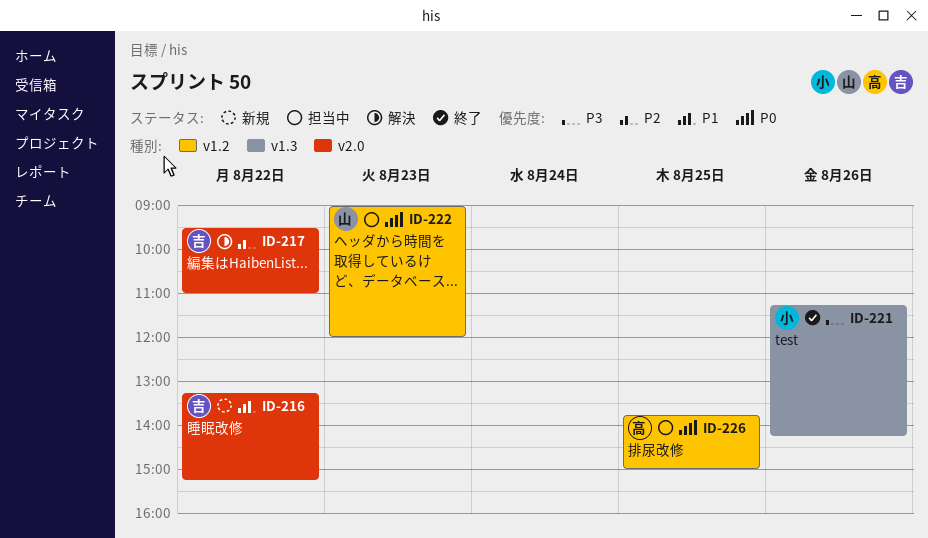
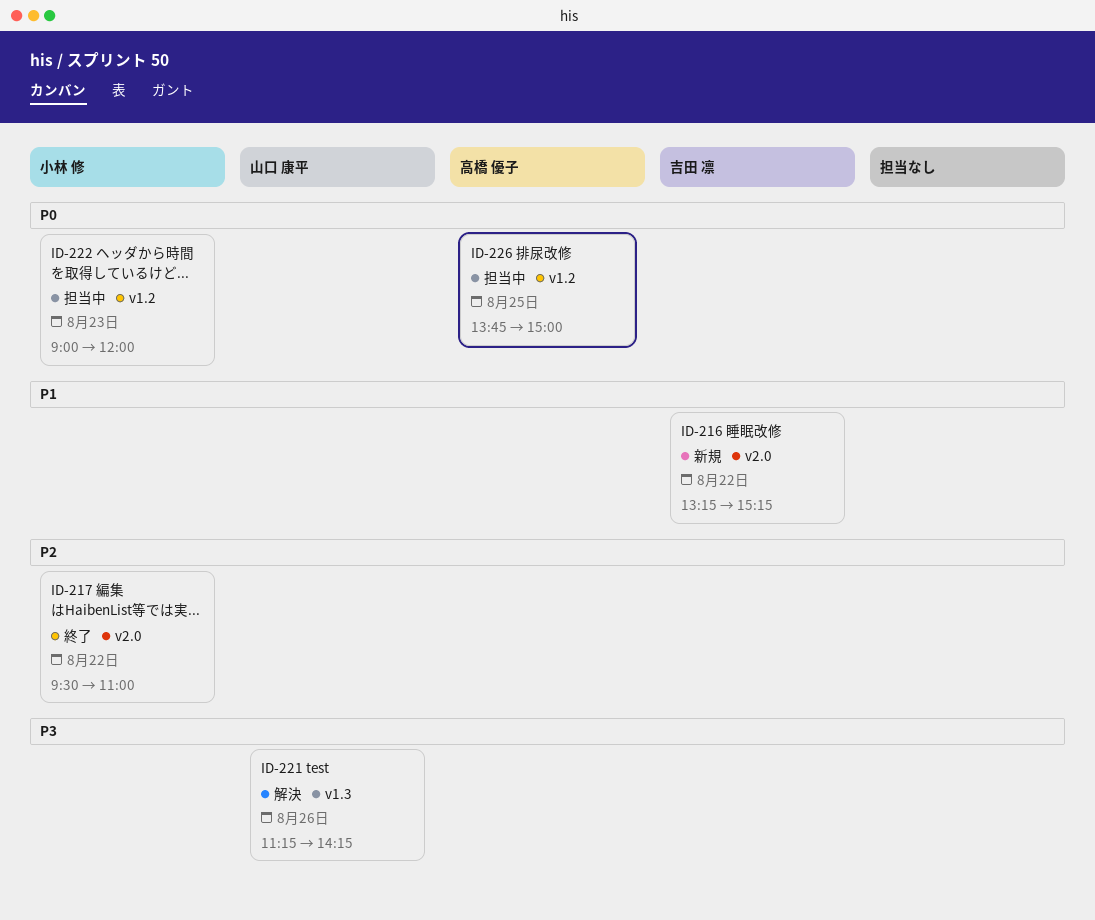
ID-217, status: 解決 -> 終了
ID-217, owner: 吉田 凛 -> 小林 修
ID-221, status: 終了 -> 解決
ID-221, owner: 小林 修 -> 山口 康平
ID-222, owner: 山口 康平 -> 小林 修

